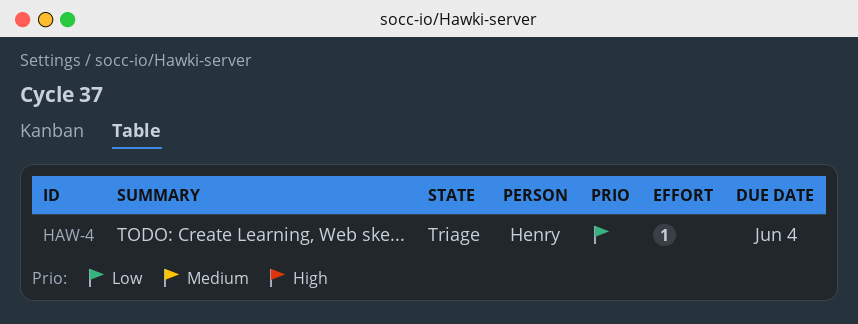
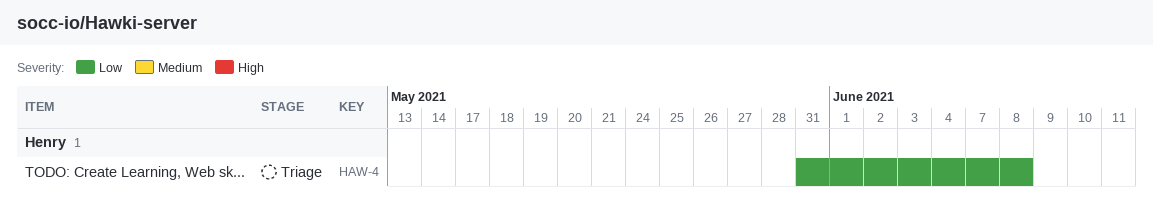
HAW-4, due: Jun 4 -> Jun 8

